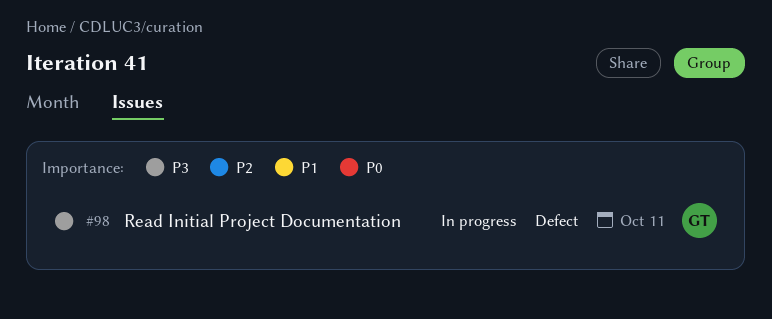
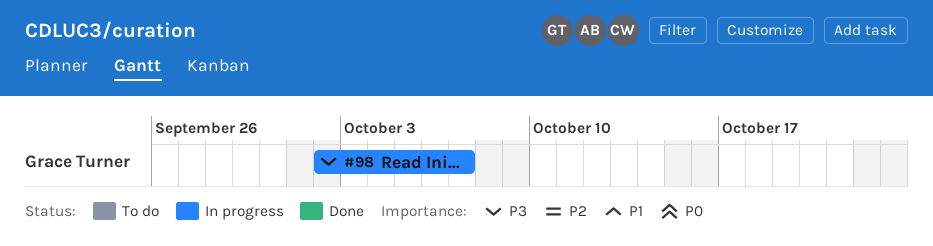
#98, due: Oct 11 -> Oct 7

